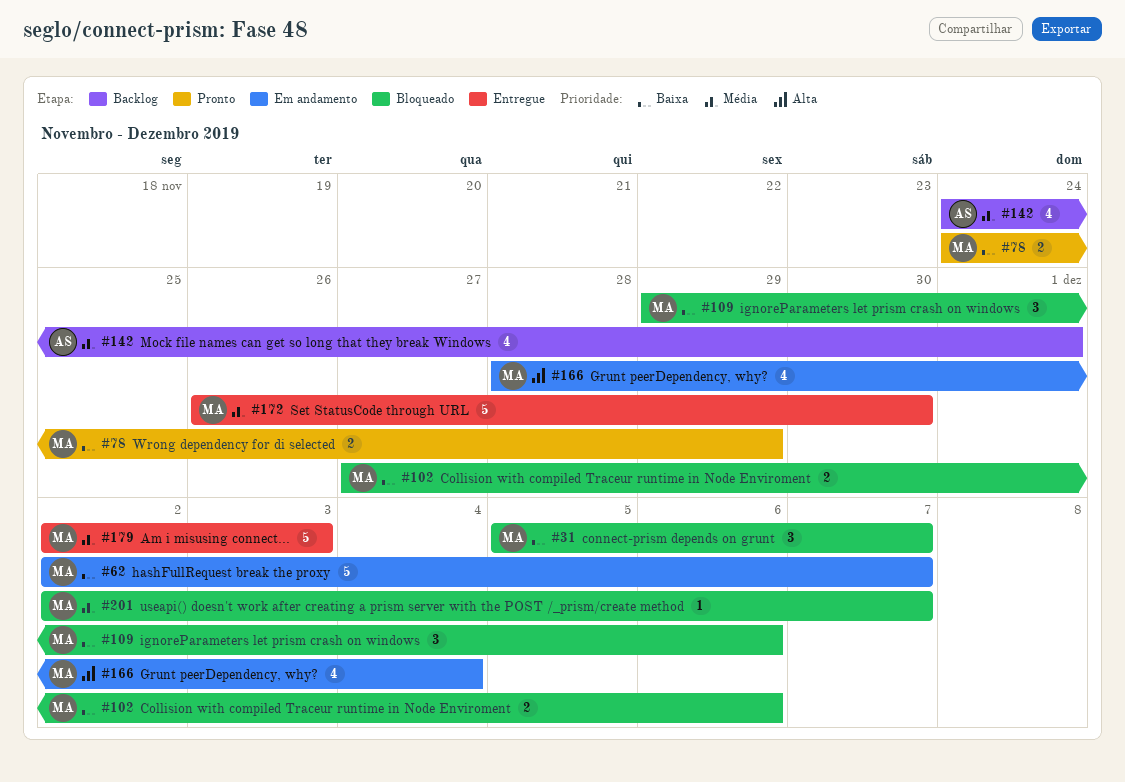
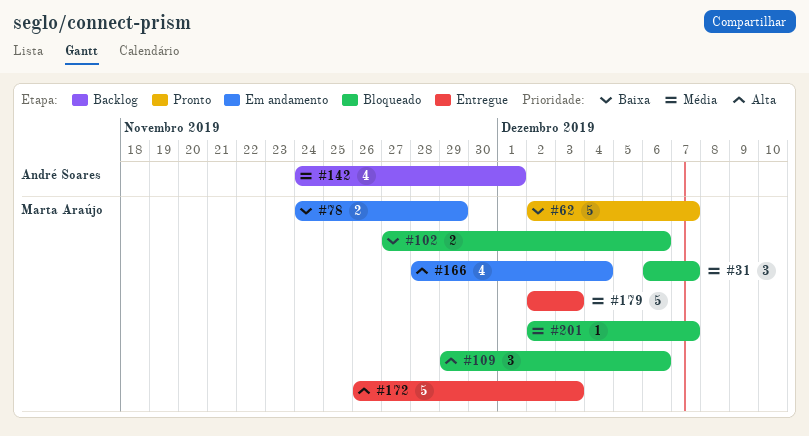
#31, priority: Baixa -> Média
#31, start: Dec 5 -> Dec 6
#62, status: Em andamento -> Pronto
#78, status: Pronto -> Em andamento
#109, priority: Baixa -> Alta
#172, priority: Média -> Alta
#172, due: Nov 30 -> Dec 3

